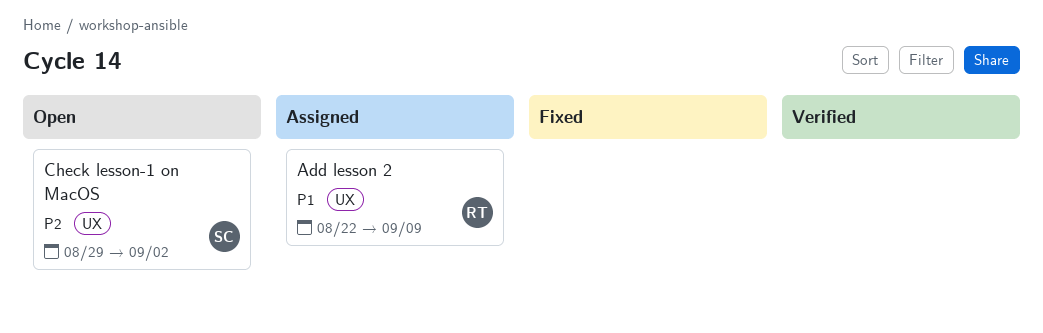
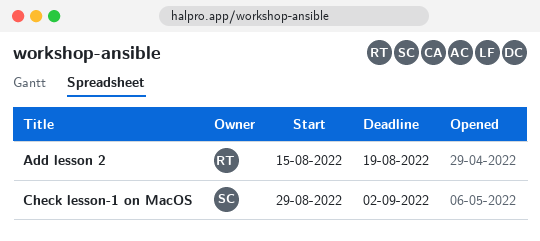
Add lesson 2, start: Aug 22 -> Aug 15
Add lesson 2, due: Sep 9 -> Aug 19

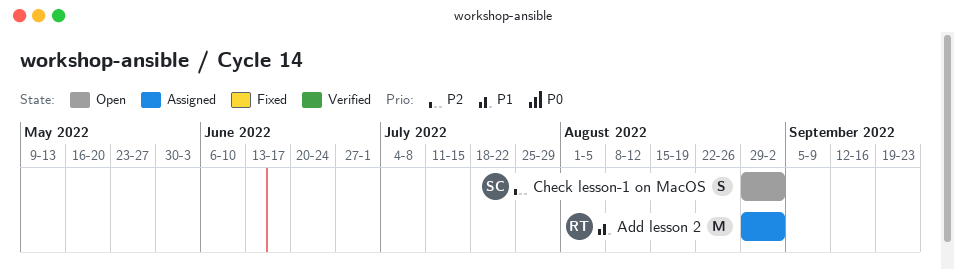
Add lesson 2, start: Aug 15 -> Aug 29
Add lesson 2, due: Aug 19 -> Sep 2

